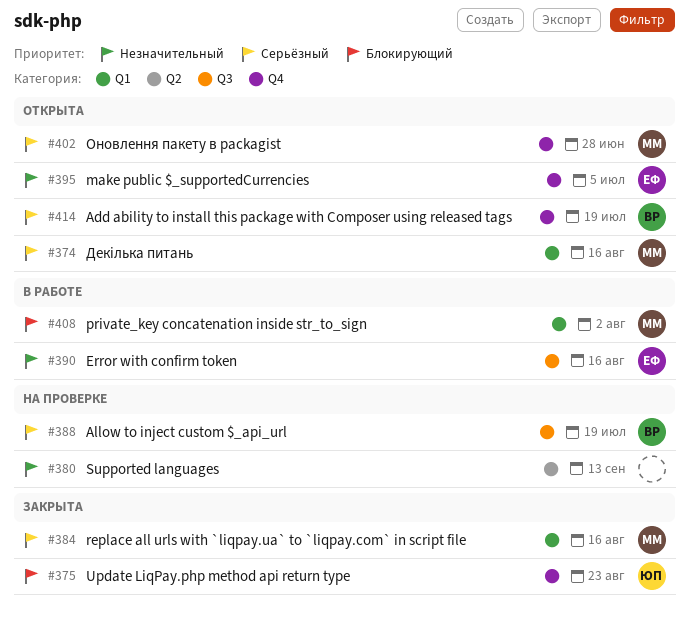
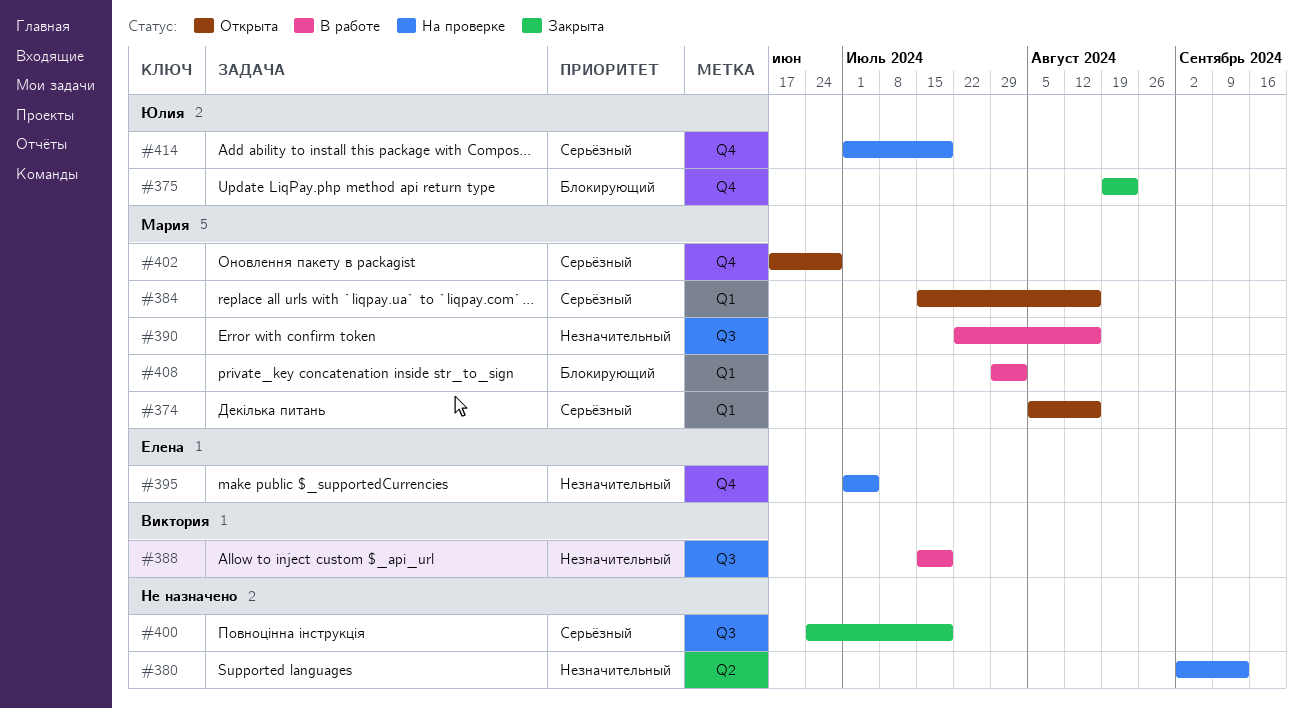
#384, status: Закрыта -> Открыта
#388, status: На проверке -> В работе
#388, priority: Серьёзный -> Незначительный
#390, owner: Елена -> Мария
#395, status: Открыта -> На проверке
#400: none -> present
#414, status: Открыта -> На проверке
#414, owner: Виктория -> Юлия

